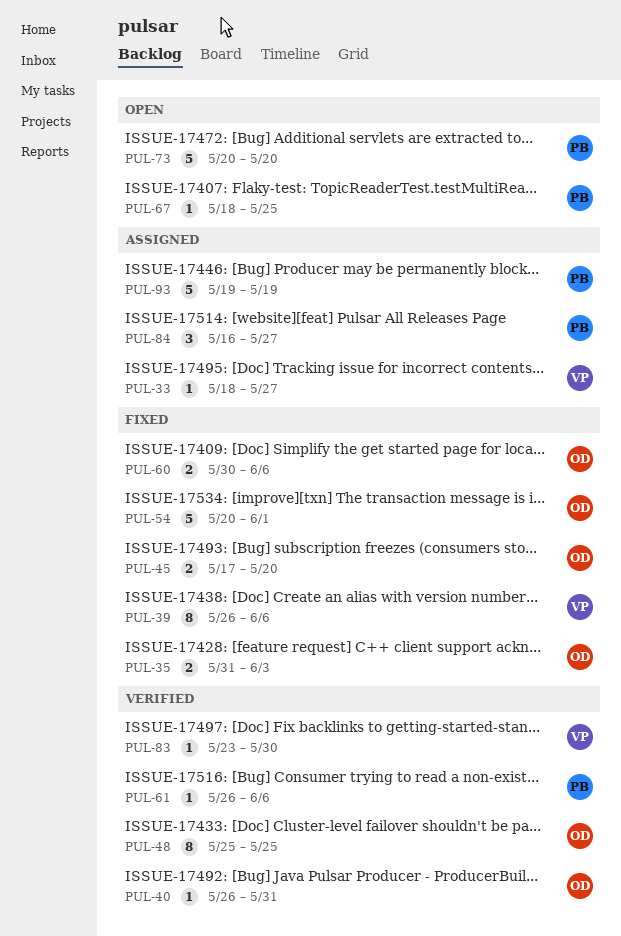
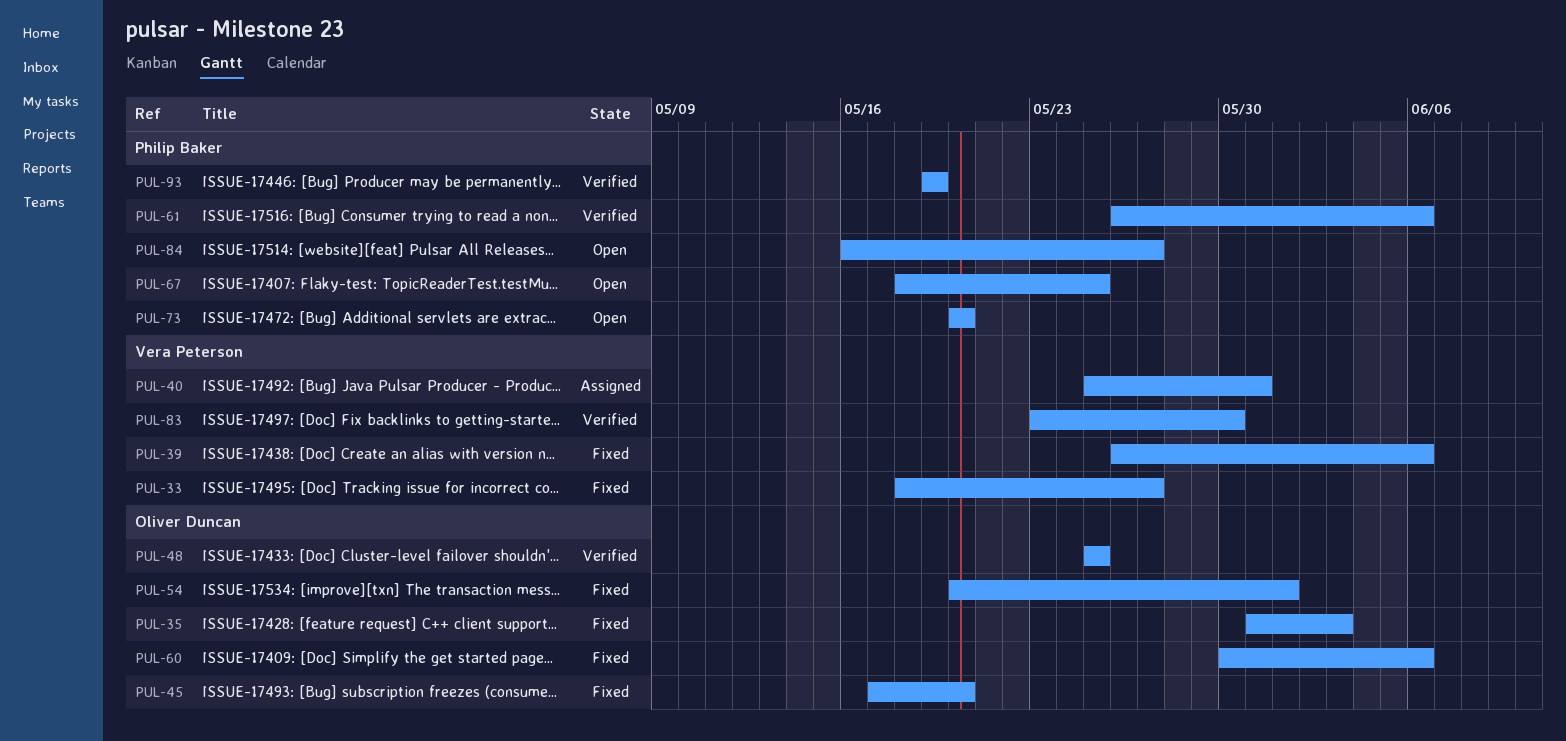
PUL-33, status: Assigned -> Fixed
PUL-40, status: Verified -> Assigned
PUL-40, owner: Oliver Duncan -> Vera Peterson
PUL-40, start: May 26 -> May 25
PUL-84, status: Assigned -> Open
PUL-93, status: Assigned -> Verified

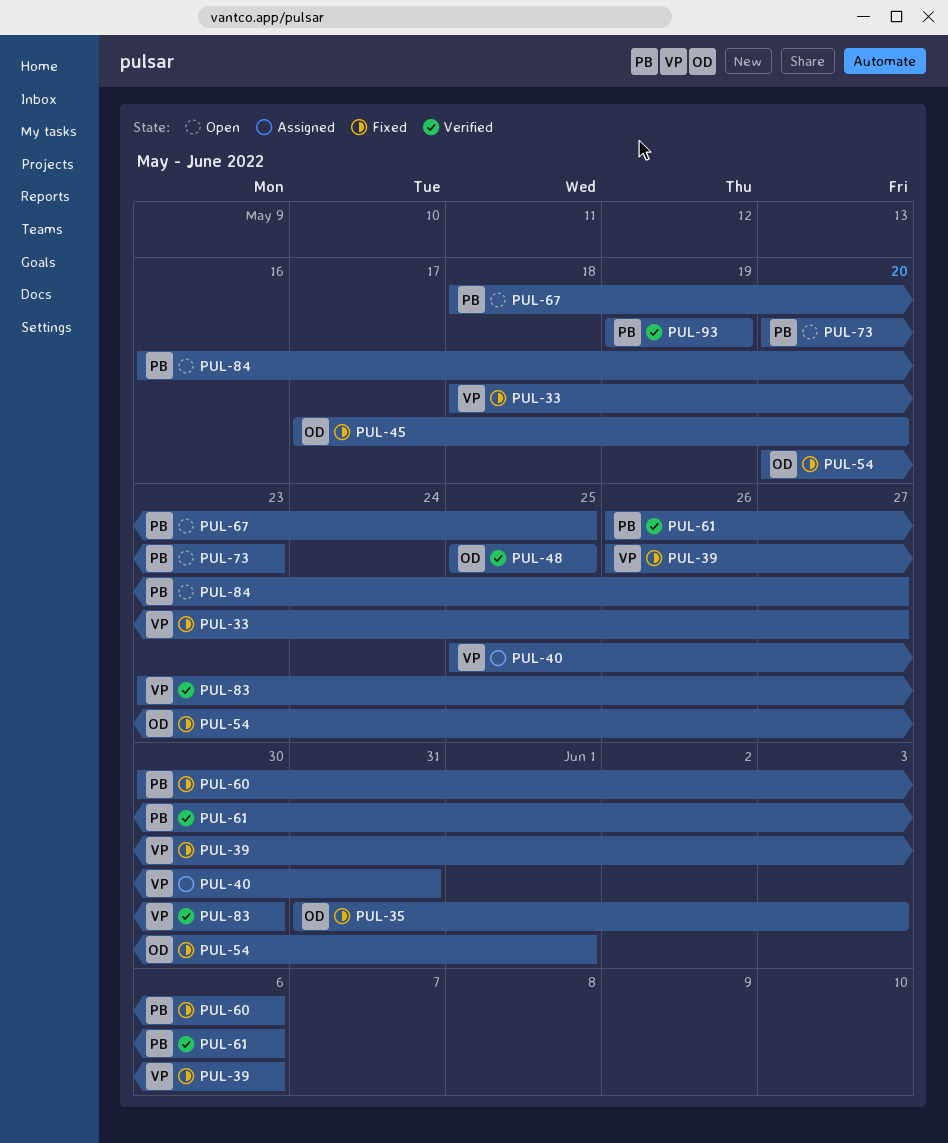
PUL-60, owner: Oliver Duncan -> Philip Baker
PUL-73, due: May 20 -> May 23

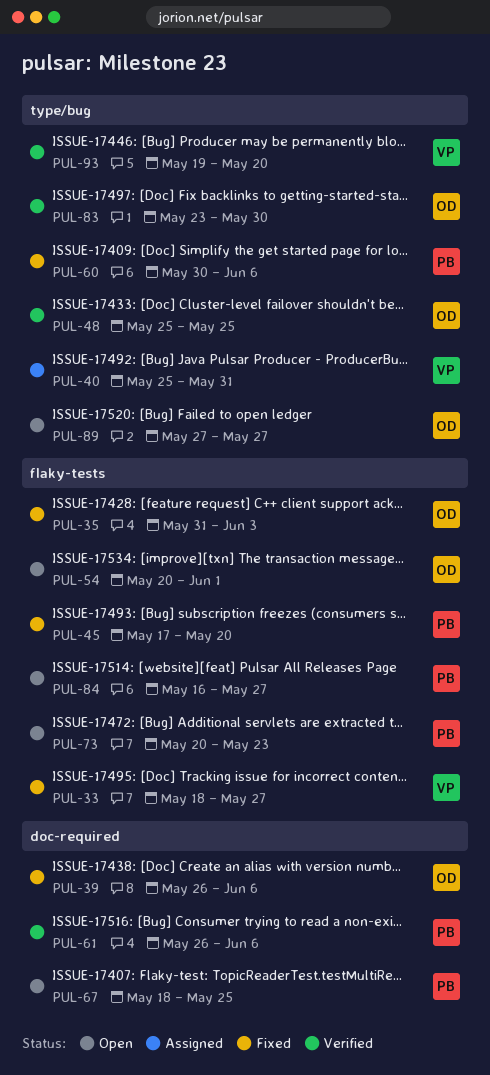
PUL-39, owner: VP -> OD
PUL-45, owner: OD -> PB
PUL-54, status: Fixed -> Open
PUL-83, owner: VP -> OD
PUL-89: none -> present
PUL-93, owner: PB -> VP
PUL-93, due: May 19 -> May 20

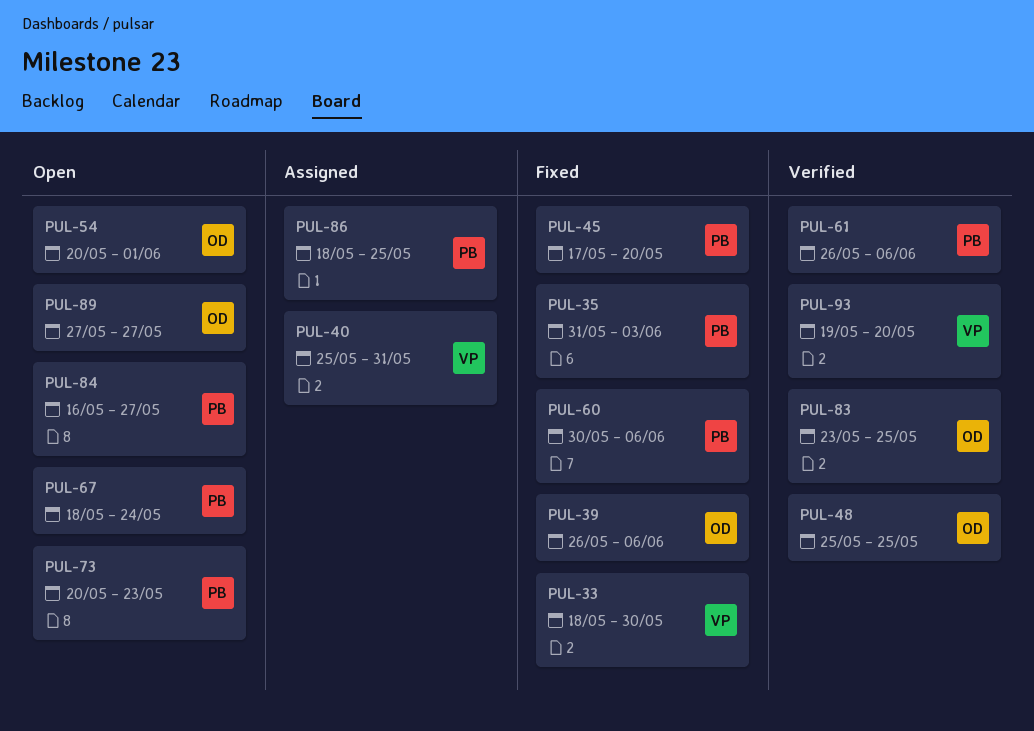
PUL-33, due: May 27 -> May 30
PUL-35, owner: OD -> PB
PUL-67, due: May 25 -> May 24
PUL-83, due: May 30 -> May 25
PUL-86: none -> present

